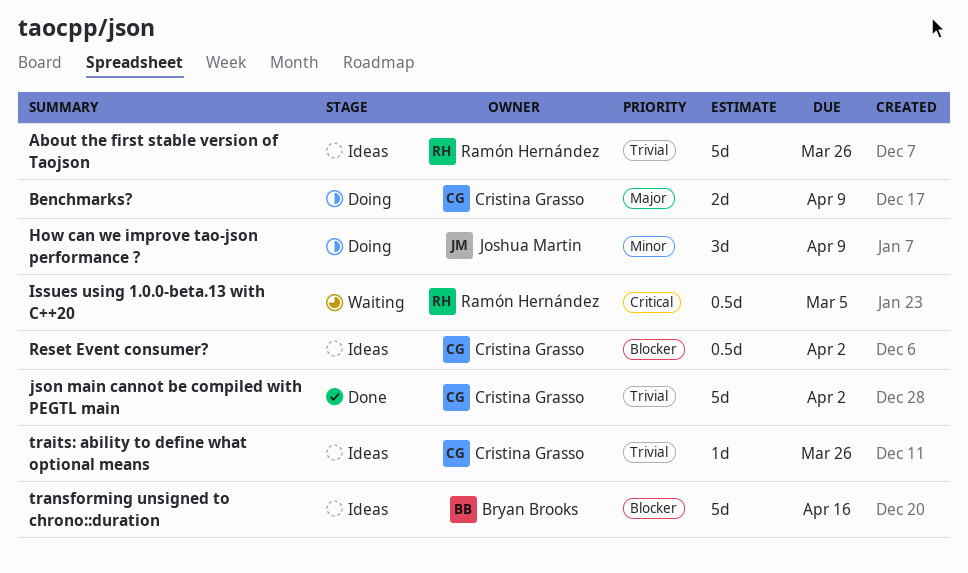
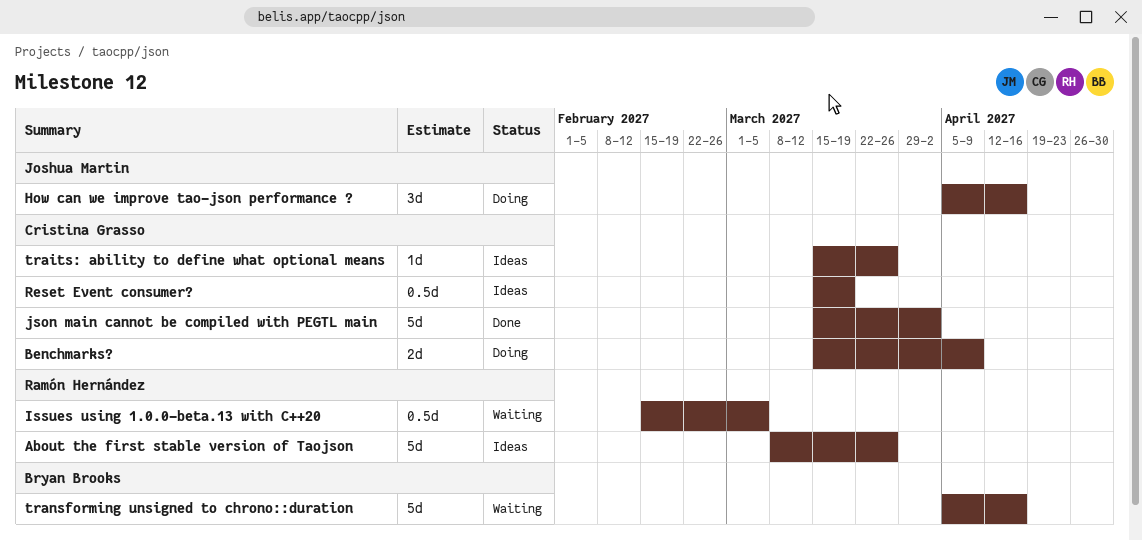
How can we improve tao-json performance ?, due: Apr 9 -> Apr 16
Reset Event consumer?, due: Apr 2 -> Mar 19
transforming unsigned to chrono::duration, status: Ideas -> Waiting

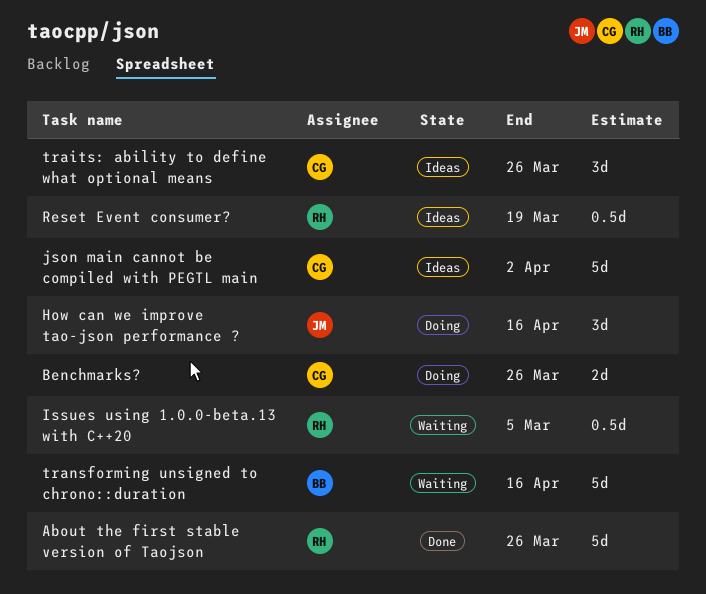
About the first stable version of Taojson, status: Ideas -> Done
Benchmarks?, due: Apr 9 -> Mar 26
json main cannot be compiled with PEGTL main, status: Done -> Ideas
Reset Event consumer?, owner: Cristina Grasso -> Ramón Hernández
traits: ability to define what optional means, estimate: 1d -> 3d

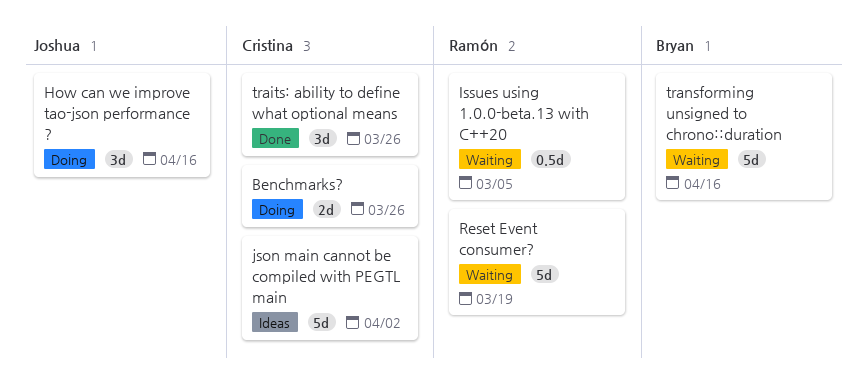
About the first stable version of Taojson: present -> none
Reset Event consumer?, status: Ideas -> Waiting
Reset Event consumer?, estimate: 0.5d -> 5d
traits: ability to define what optional means, status: Ideas -> Done

